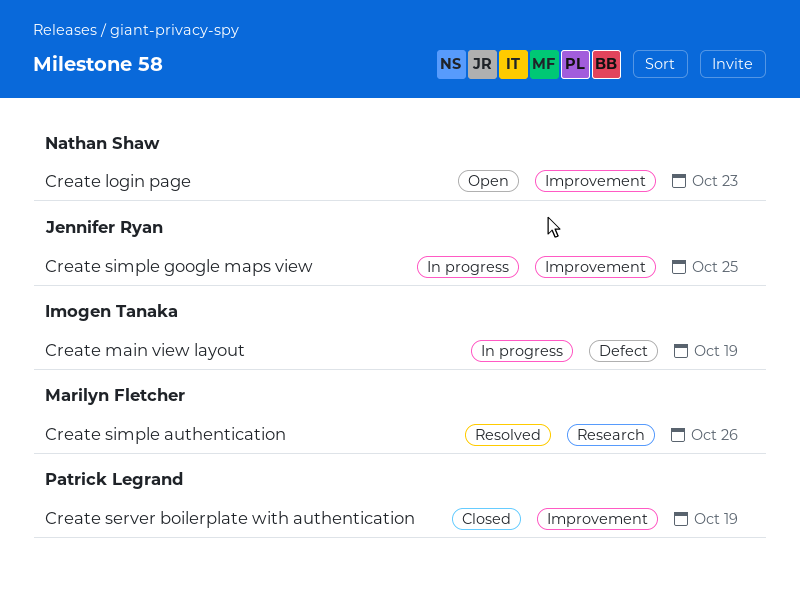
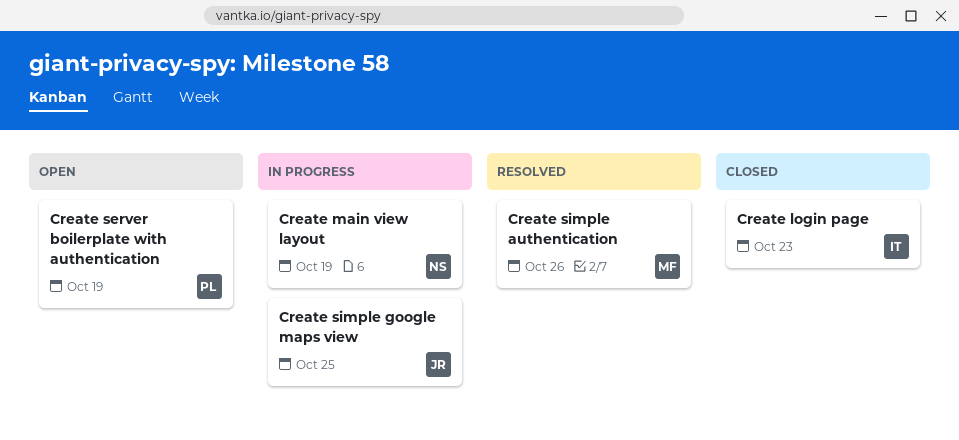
Create login page, status: Open -> Closed
Create login page, owner: Nathan Shaw -> Imogen Tanaka
Create main view layout, owner: Imogen Tanaka -> Nathan Shaw
Create server boilerplate with authentication, status: Closed -> Open

